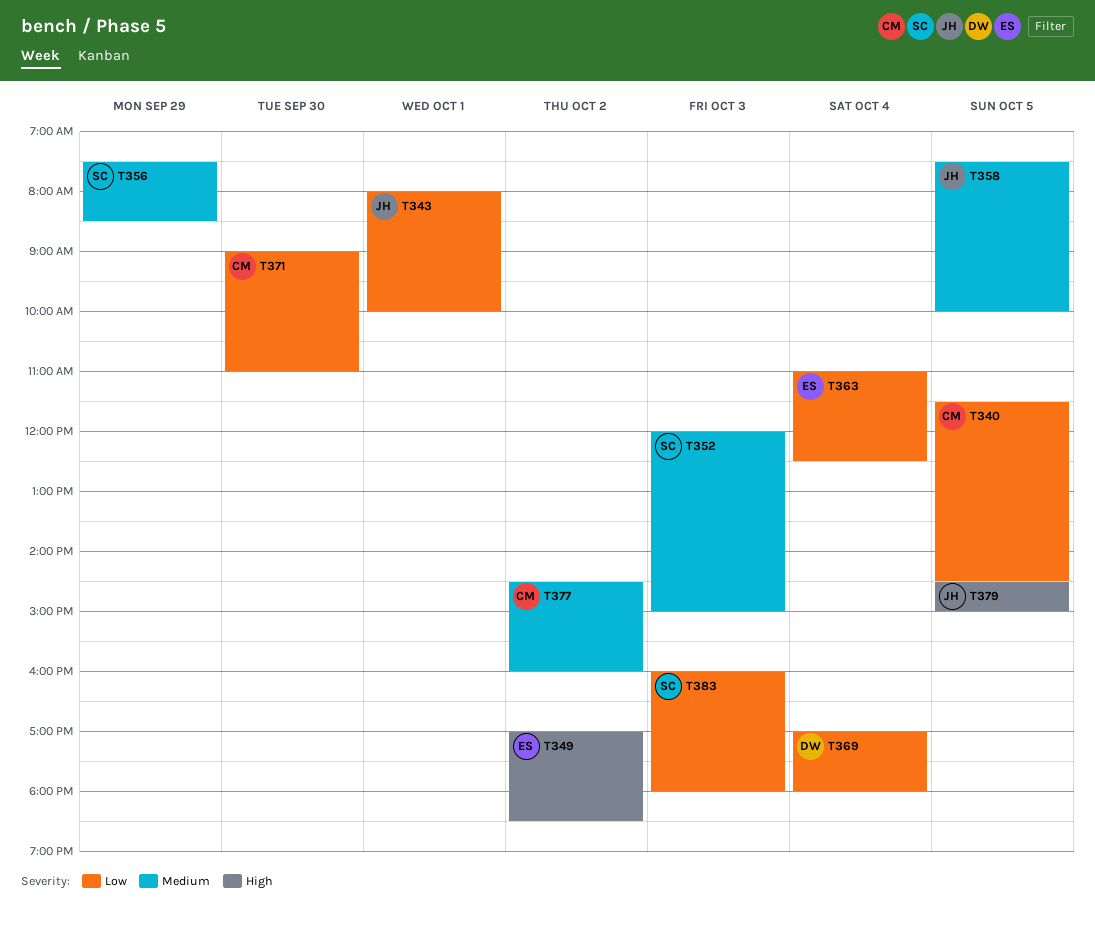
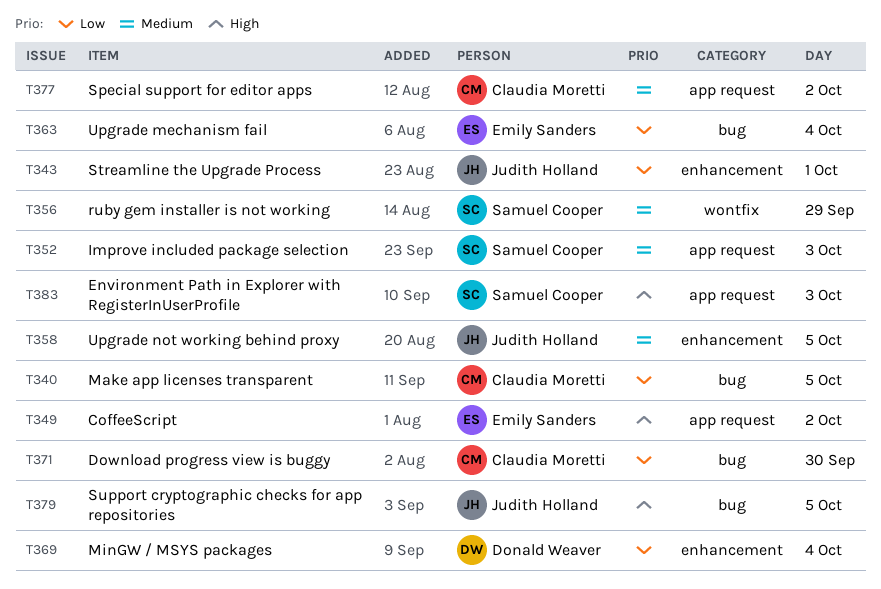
T383, priority: Low -> High

